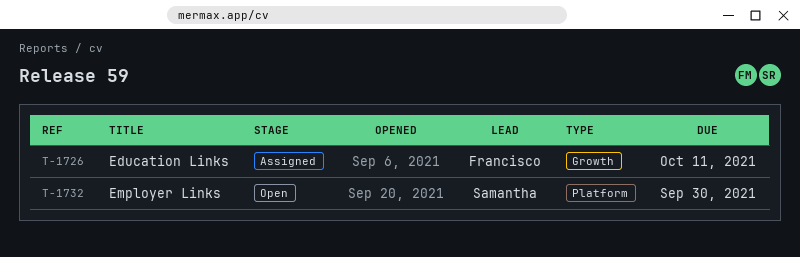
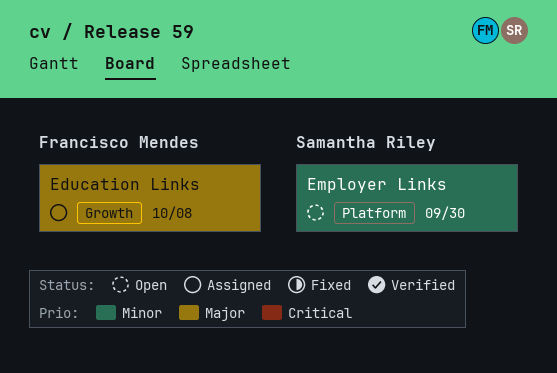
Education Links, due: Oct 11 -> Oct 8

